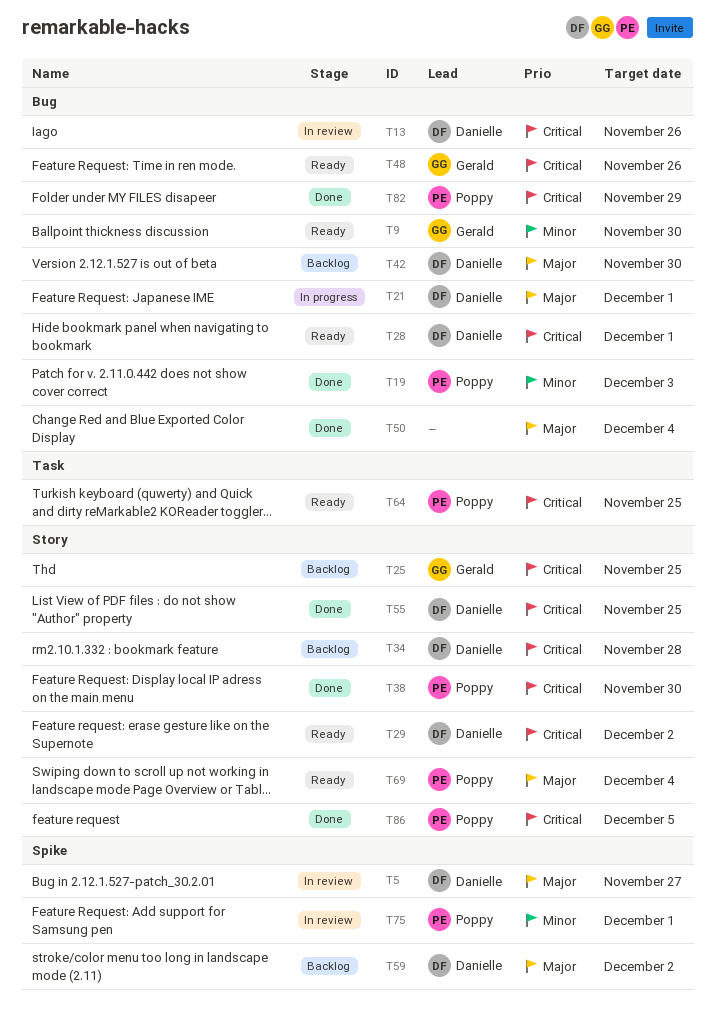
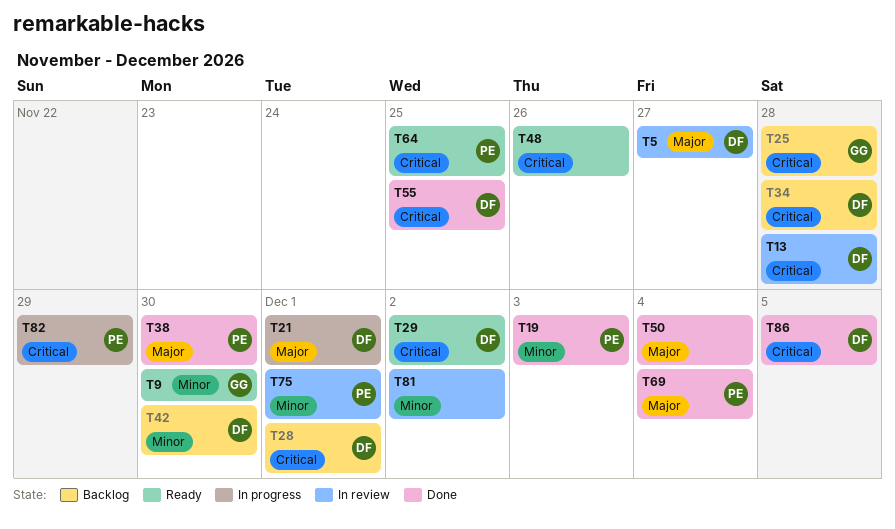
T13, due: Nov 26 -> Nov 28
T25, due: Nov 25 -> Nov 28
T28, status: Ready -> Backlog
T38, priority: Critical -> Major
T42, priority: Major -> Minor
T48, owner: Gerald -> none
T59: present -> none
T69, status: Ready -> Done
T81: none -> present
T82, status: Done -> In progress
T86, owner: Poppy -> Danielle

